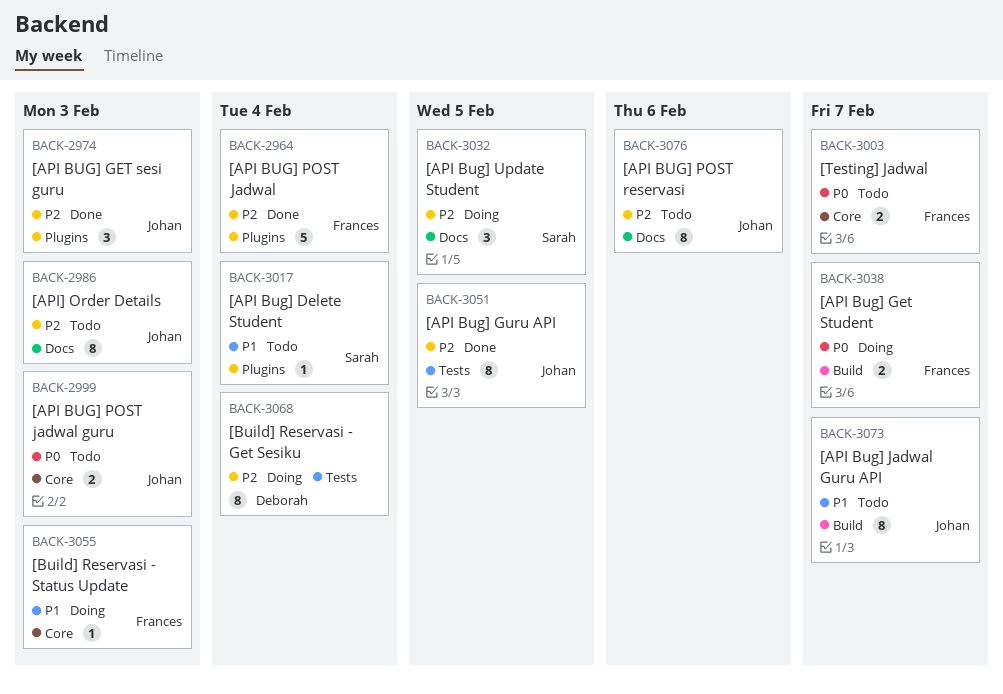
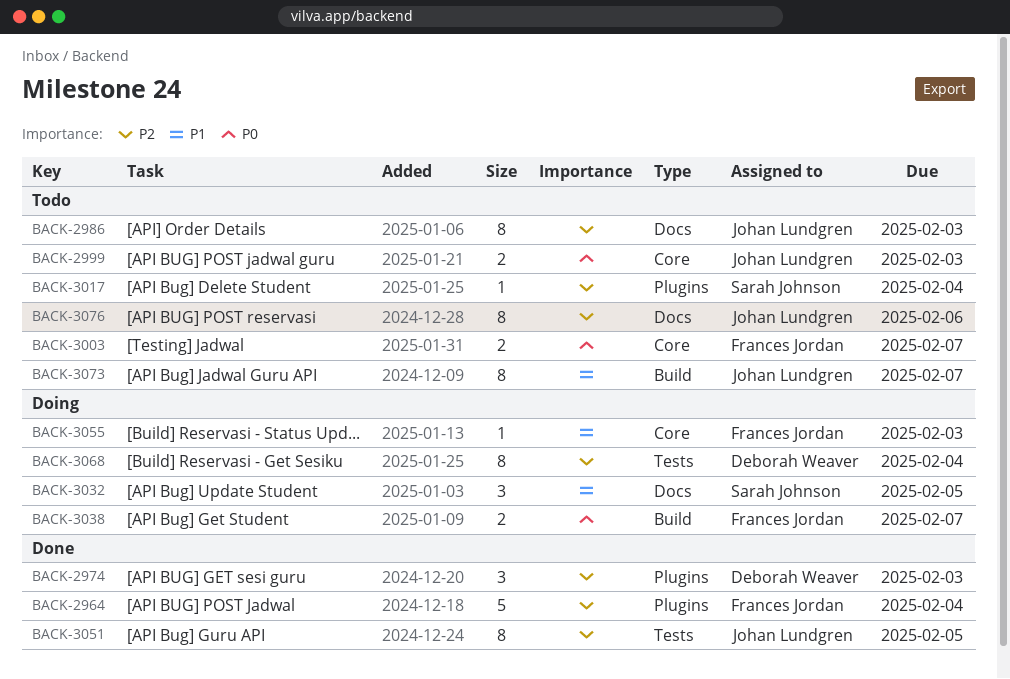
BACK-2974, owner: Johan Lundgren -> Deborah Weaver
BACK-3017, priority: P1 -> P2
BACK-3032, priority: P2 -> P1

